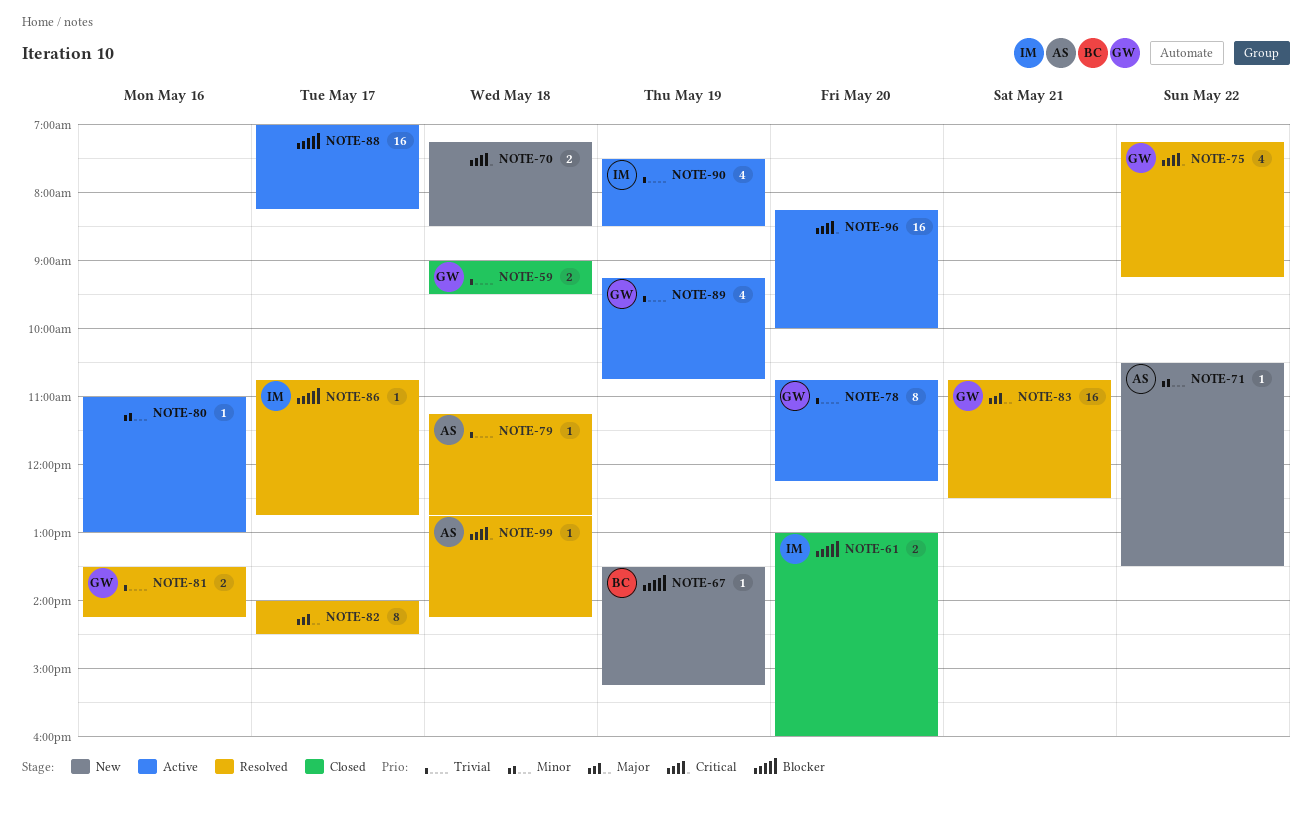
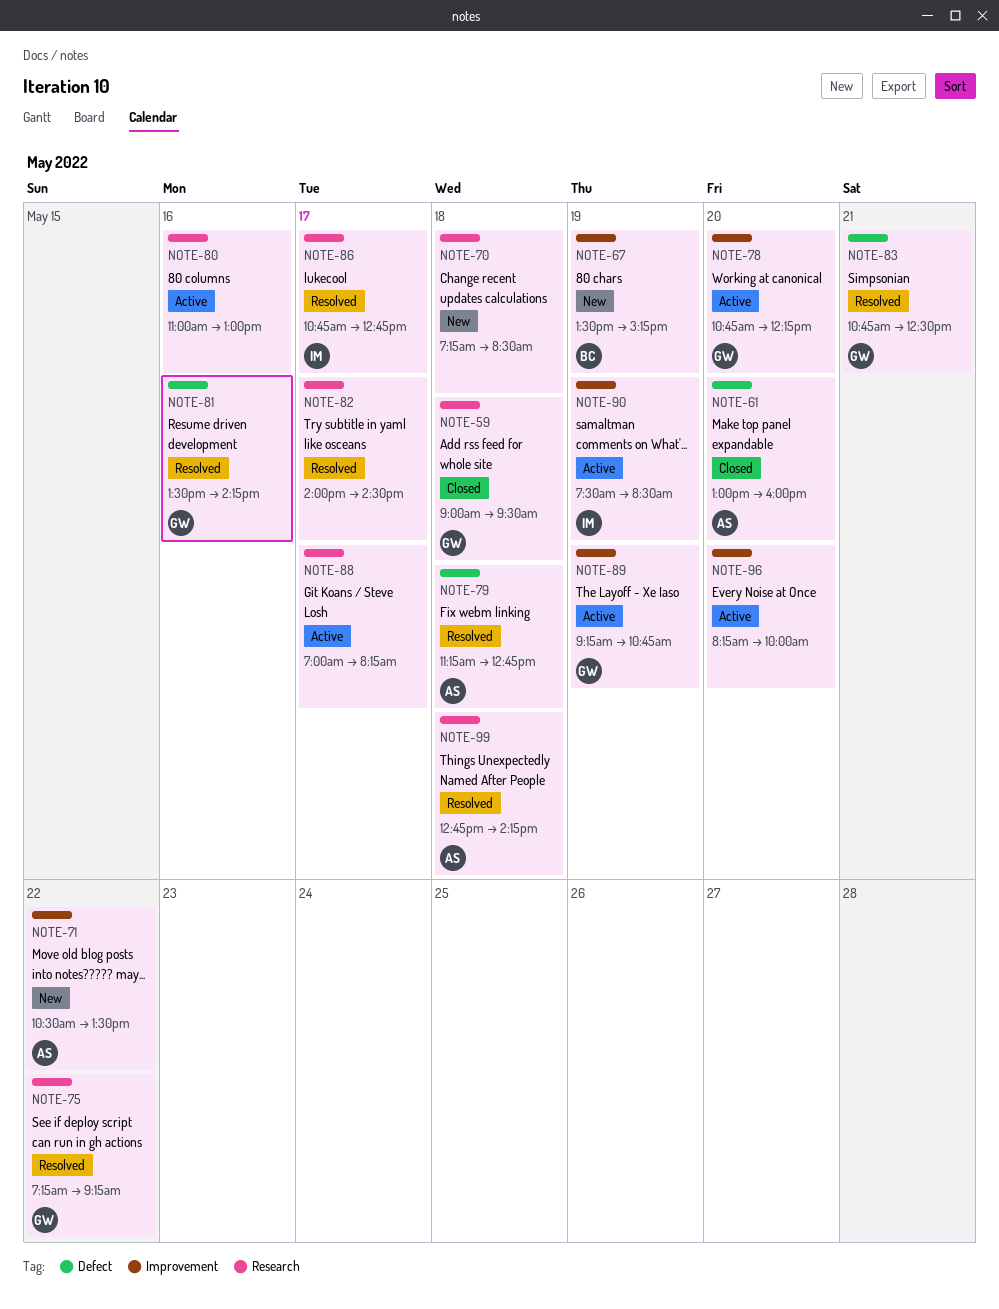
NOTE-61, owner: IM -> AS

